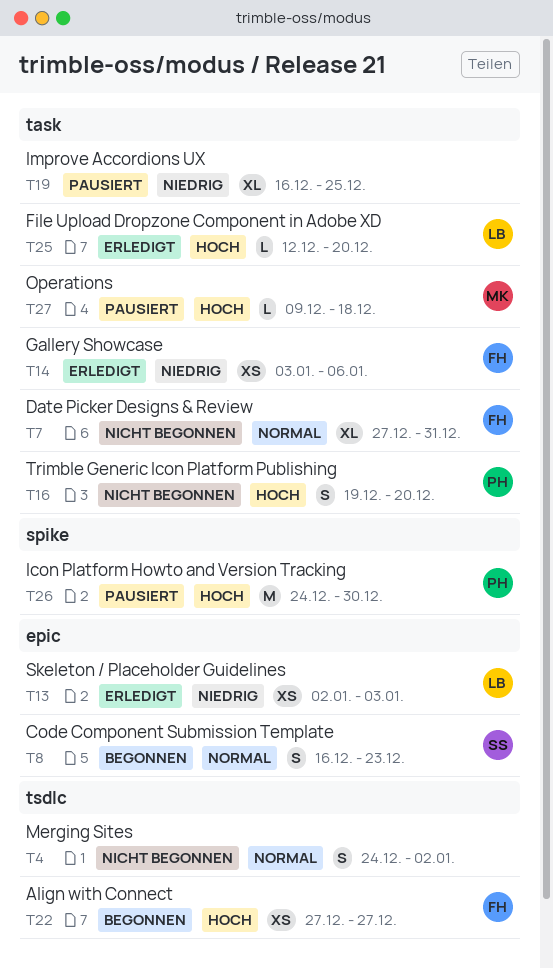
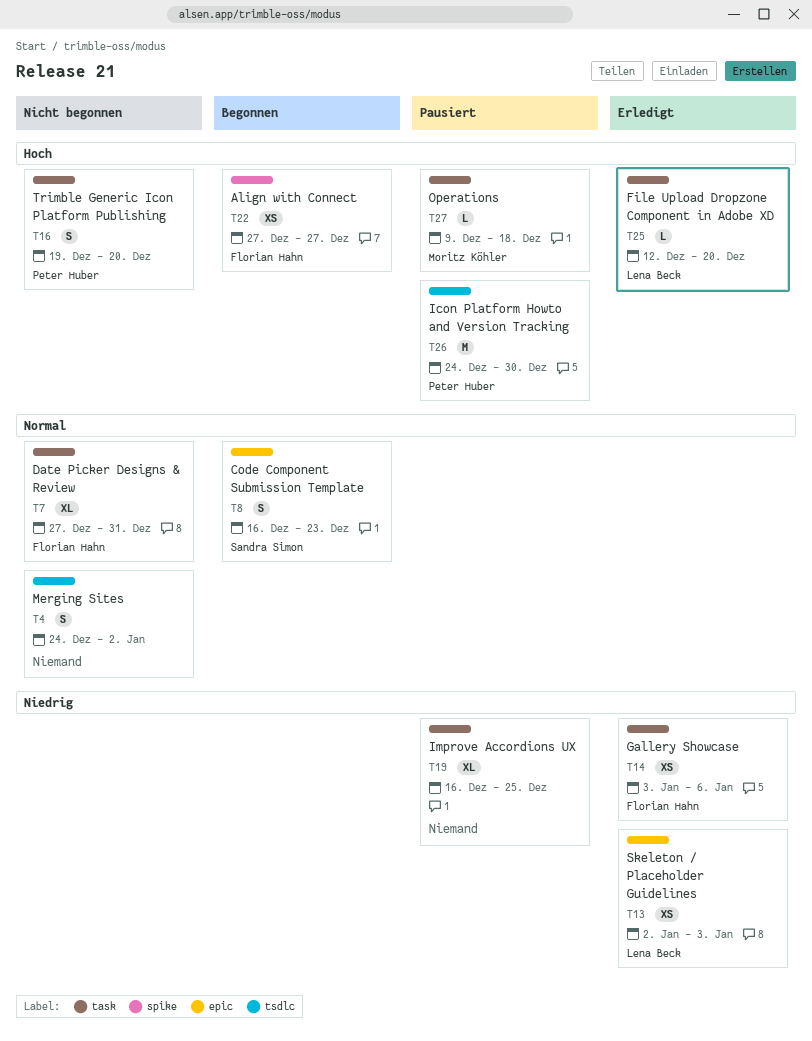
T22, label: tsdlc -> spike
T26, label: spike -> tsdlc

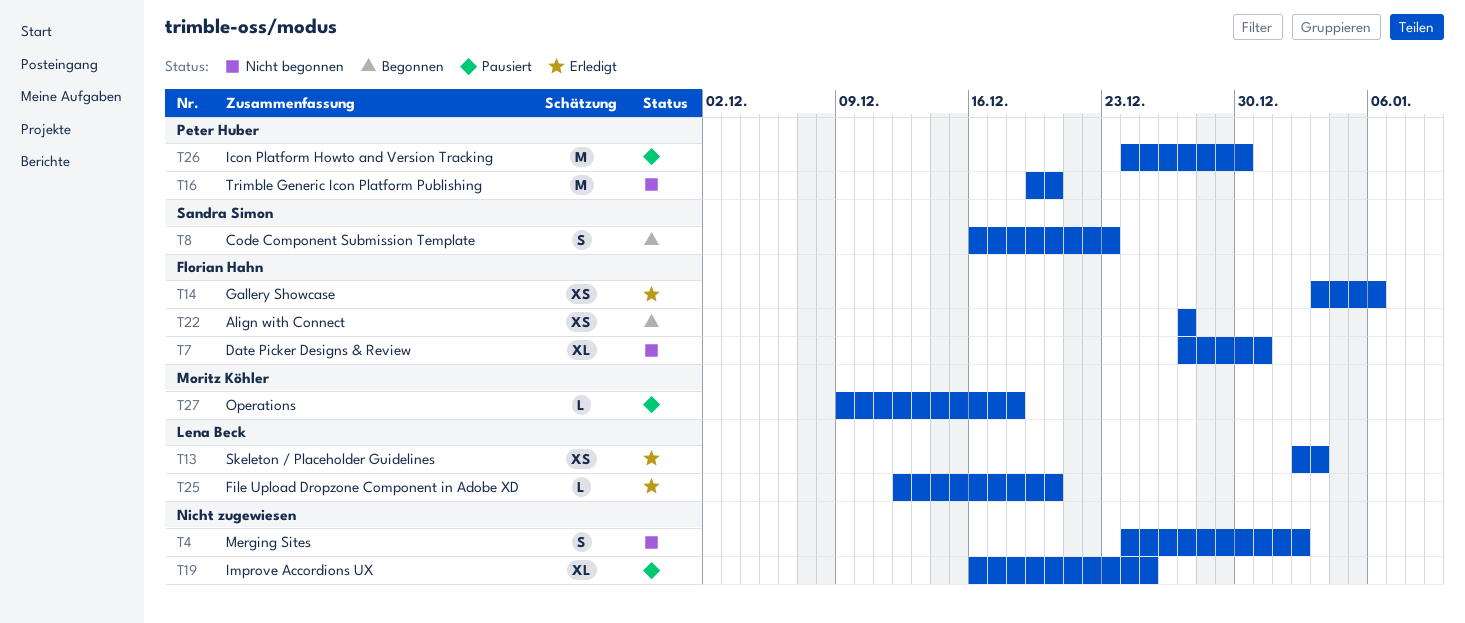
T16, estimate: S -> M

